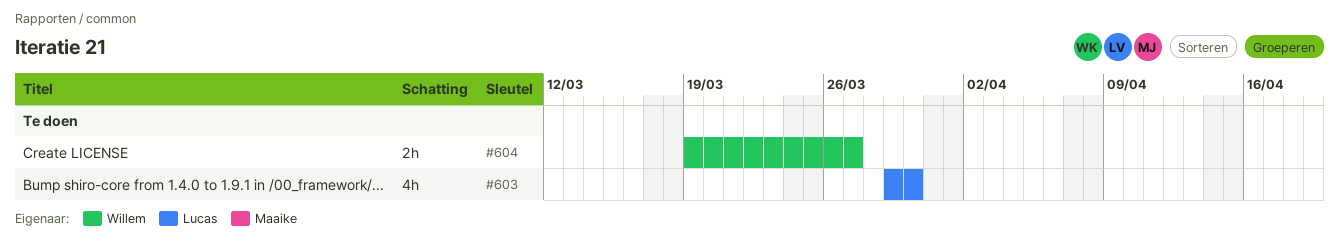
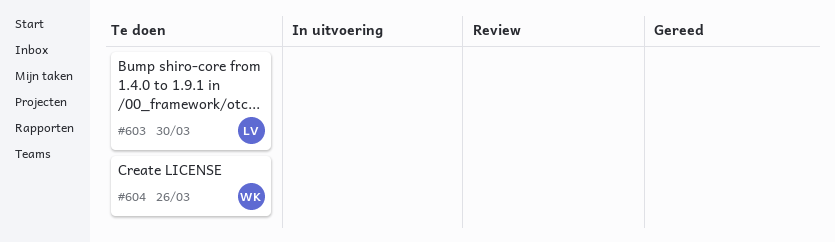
#604, due: Mar 27 -> Mar 26

